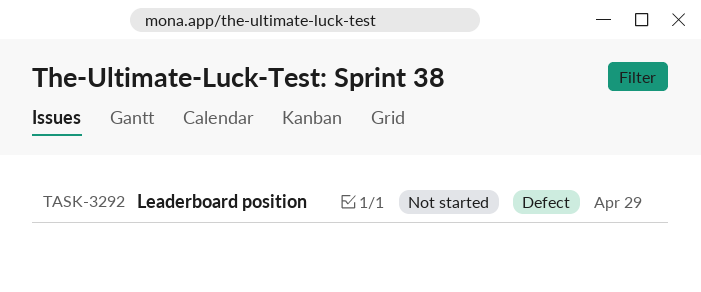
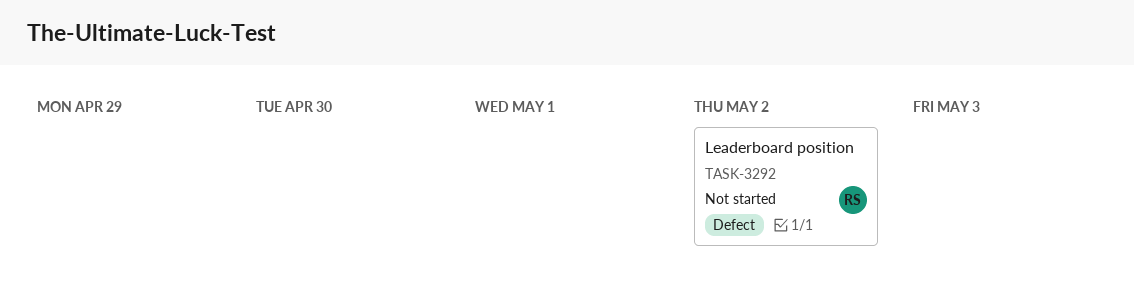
TASK-3292, due: Apr 29 -> May 2

